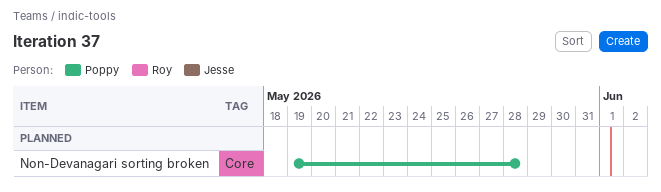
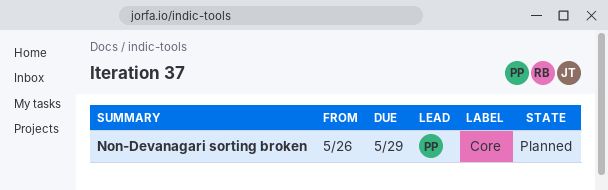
Non-Devanagari sorting broken, start: May 19 -> May 26
Non-Devanagari sorting broken, due: May 28 -> May 29

